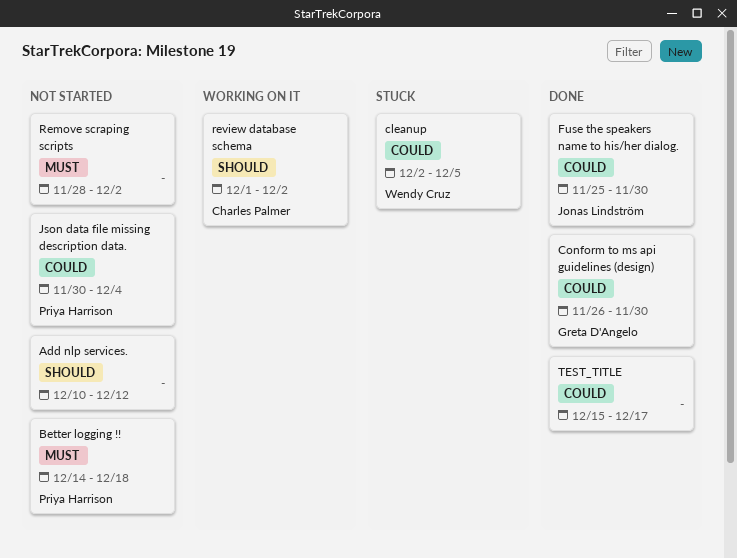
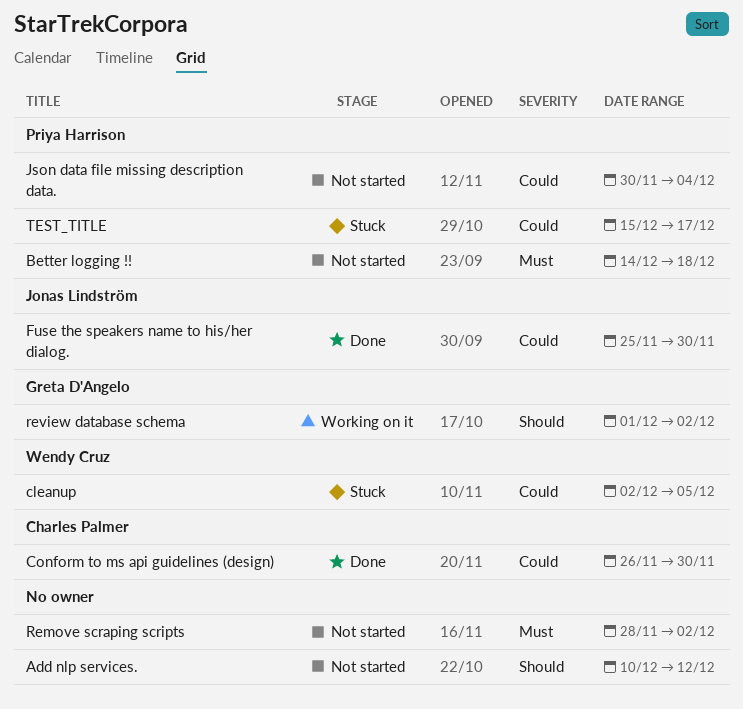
Conform to ms api guidelines (design), owner: Greta D'Angelo -> Charles Palmer
review database schema, owner: Charles Palmer -> Greta D'Angelo
TEST_TITLE, status: Done -> Stuck
TEST_TITLE, owner: none -> Priya Harrison

